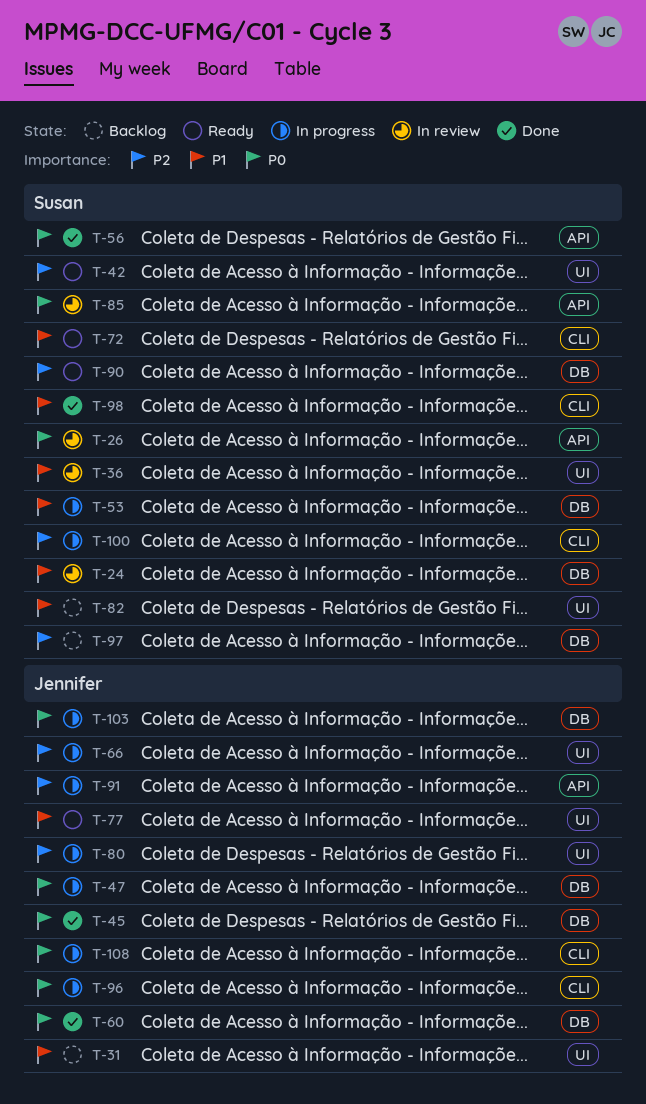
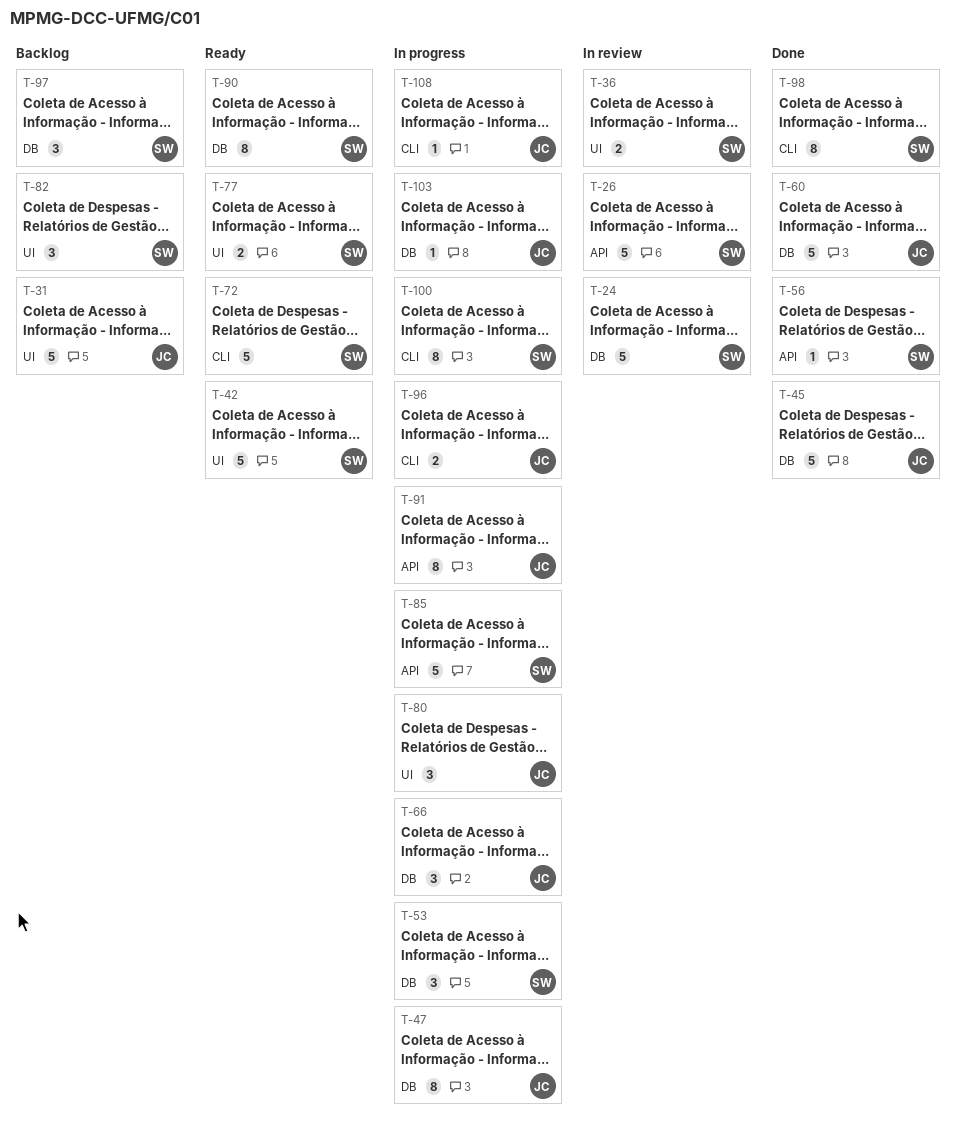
T-66, label: UI -> DB
T-77, owner: Jennifer -> Susan
T-85, status: In review -> In progress

